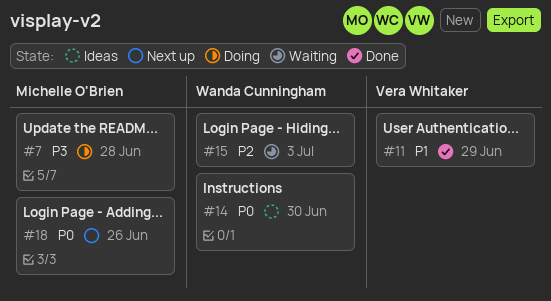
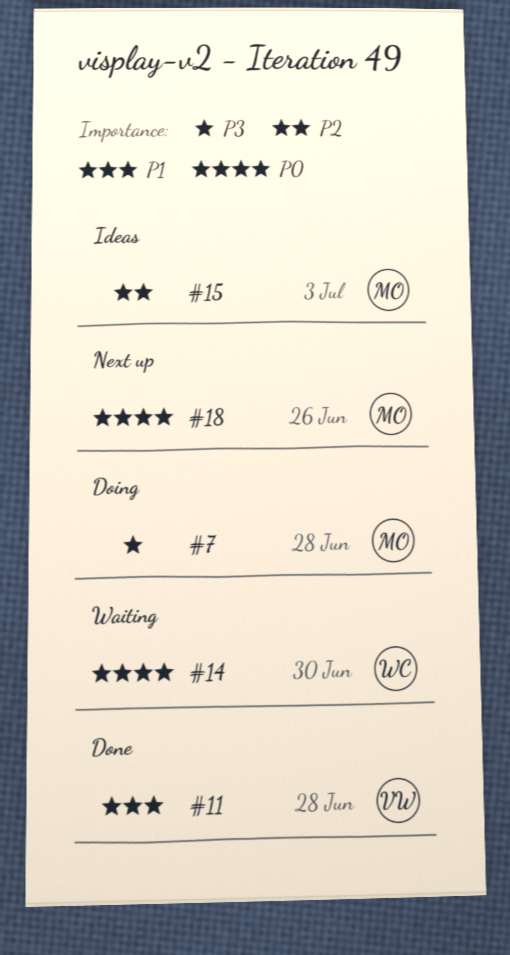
#11, due: Jun 29 -> Jun 28
#14, status: Ideas -> Waiting
#15, status: Waiting -> Ideas
#15, owner: Wanda Cunningham -> Michelle O'Brien

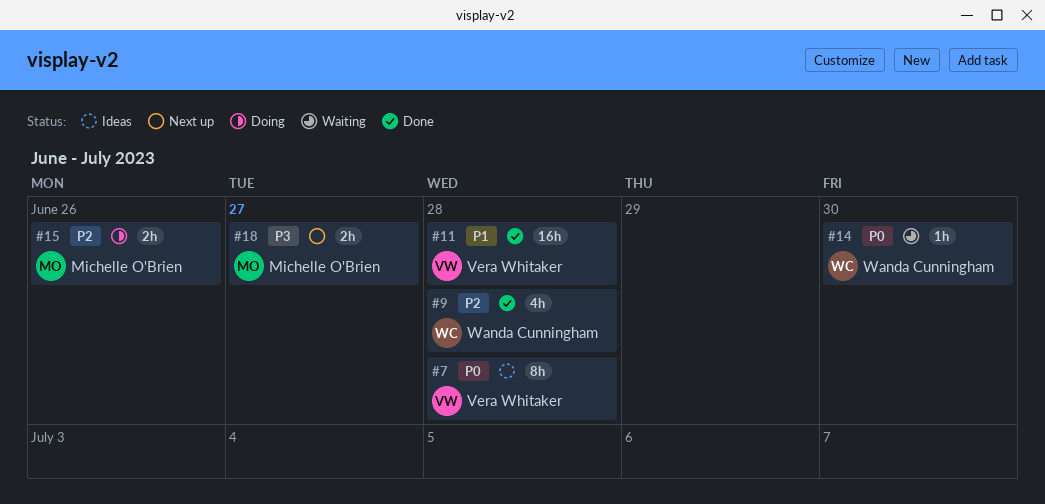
#7, status: Doing -> Ideas
#7, owner: Michelle O'Brien -> Vera Whitaker
#7, priority: P3 -> P0
#9: none -> present
#15, status: Ideas -> Doing
#15, due: Jul 3 -> Jun 26
#18, priority: P0 -> P3
#18, due: Jun 26 -> Jun 27

